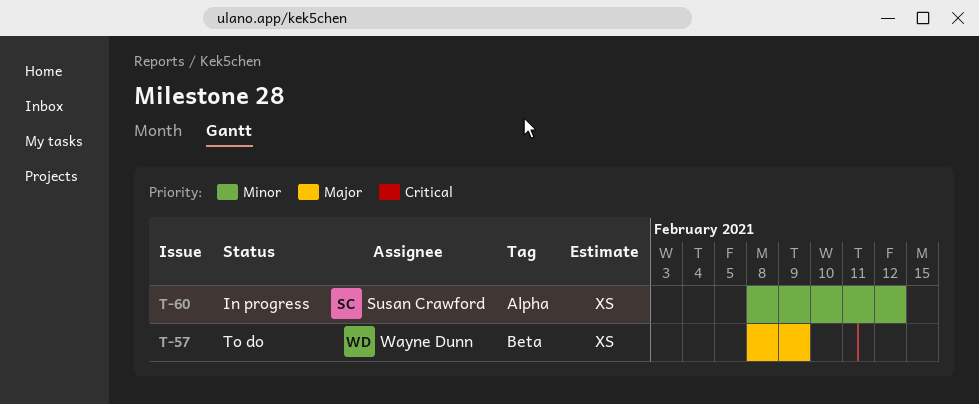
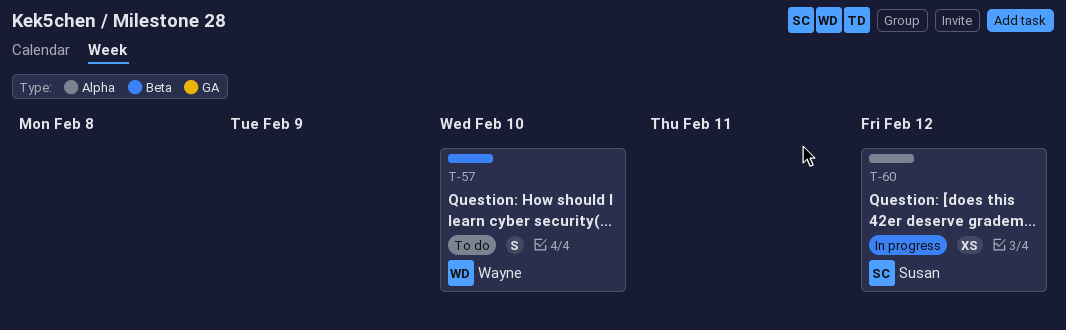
T-57, estimate: XS -> S
T-57, due: Feb 9 -> Feb 10

